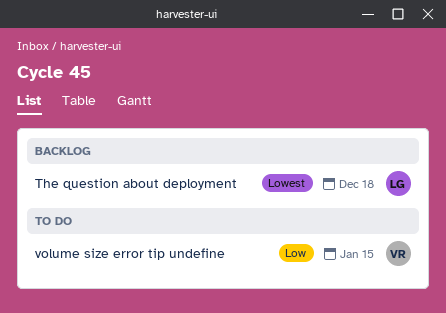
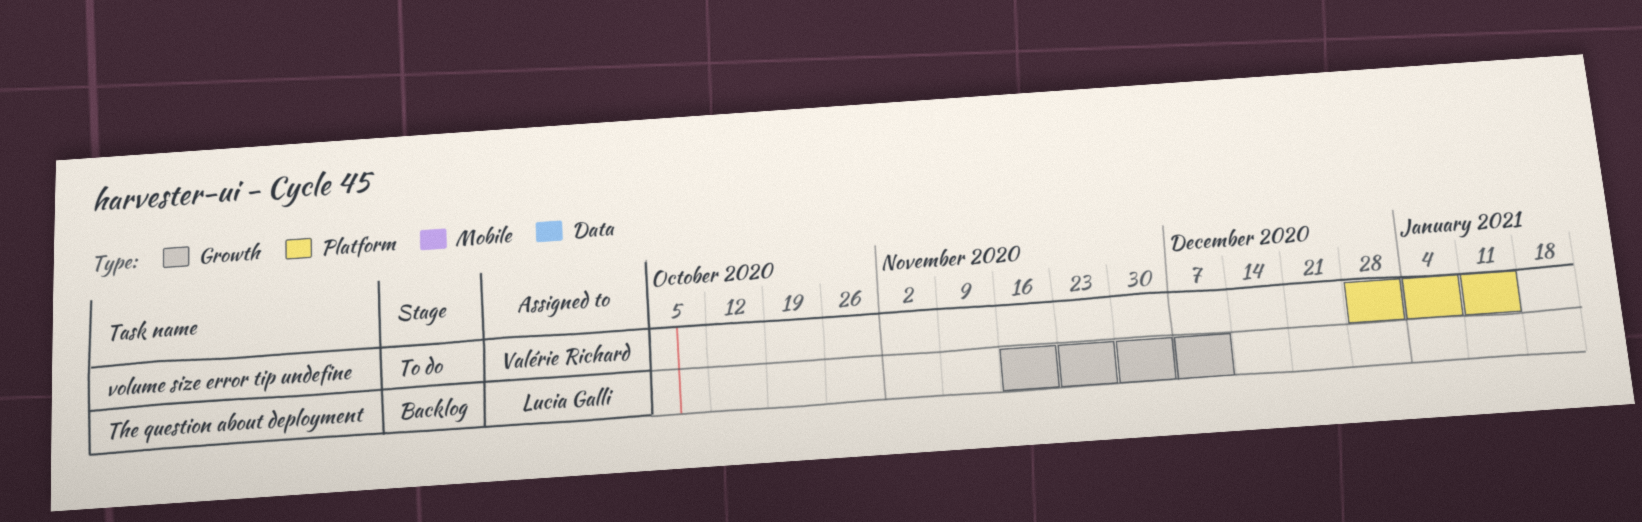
The question about deployment, due: Dec 18 -> Dec 11

